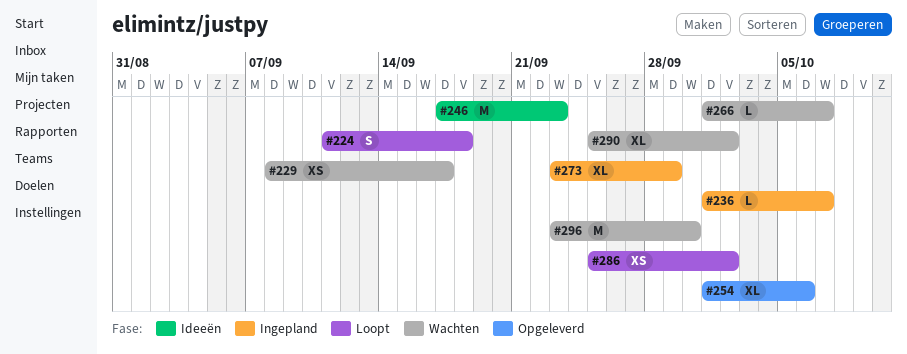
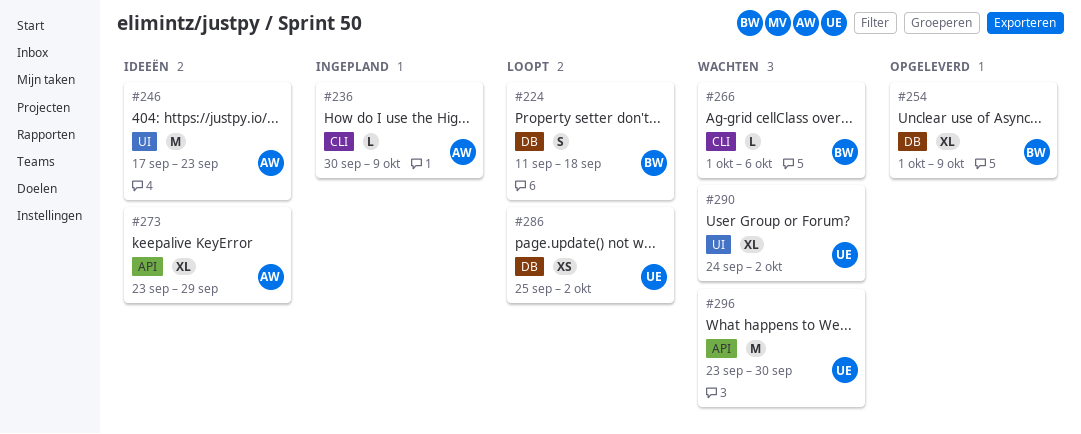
#229: present -> none
#236, start: Oct 1 -> Sep 30
#236, due: Oct 7 -> Oct 9
#254, due: Oct 6 -> Oct 9
#266, due: Oct 7 -> Oct 6
#273, status: Ingepland -> Ideeën
#290, start: Sep 25 -> Sep 24

